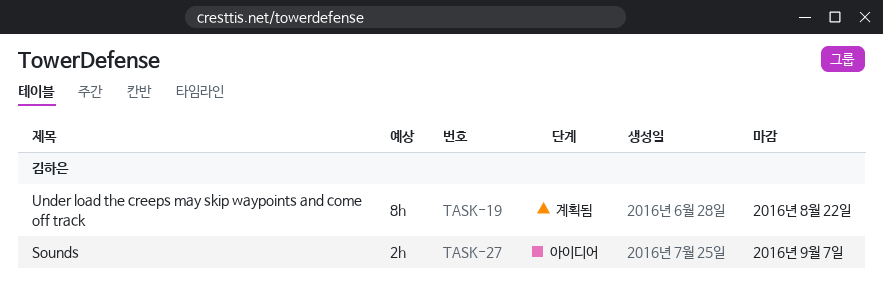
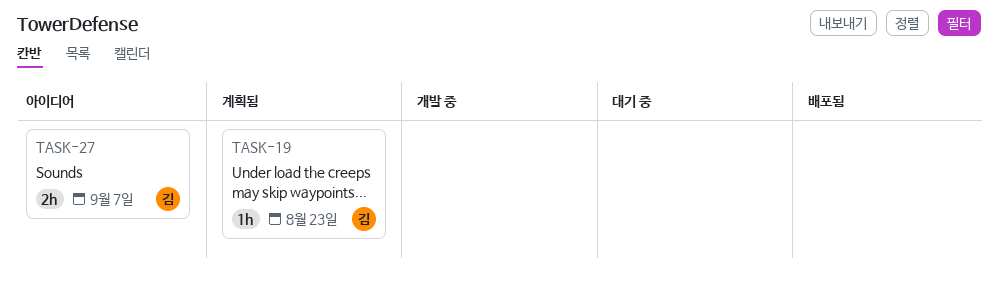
TASK-19, estimate: 8h -> 1h
TASK-19, due: Aug 22 -> Aug 23

